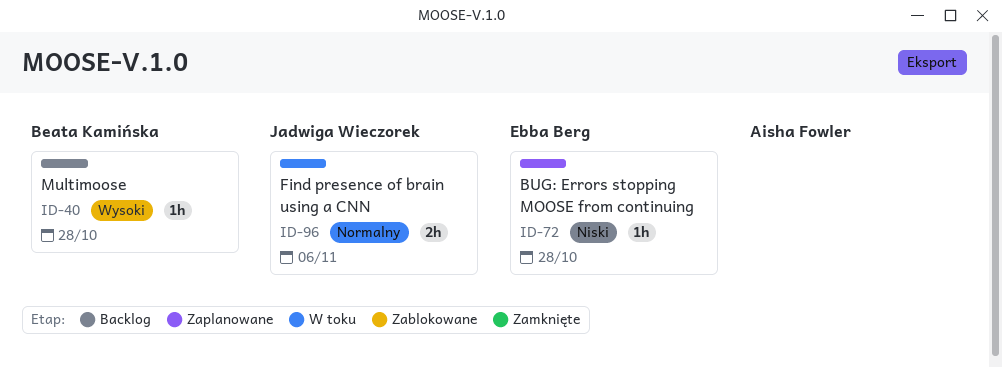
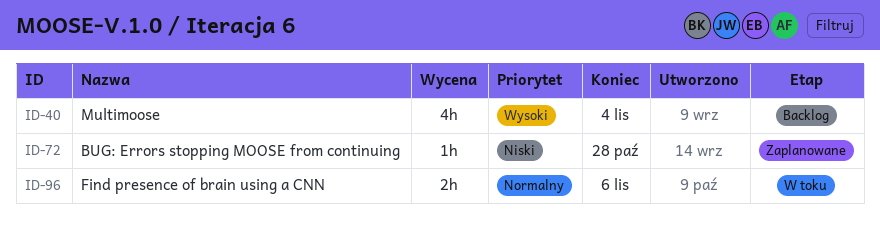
ID-40, estimate: 1h -> 4h
ID-40, due: Oct 28 -> Nov 4

